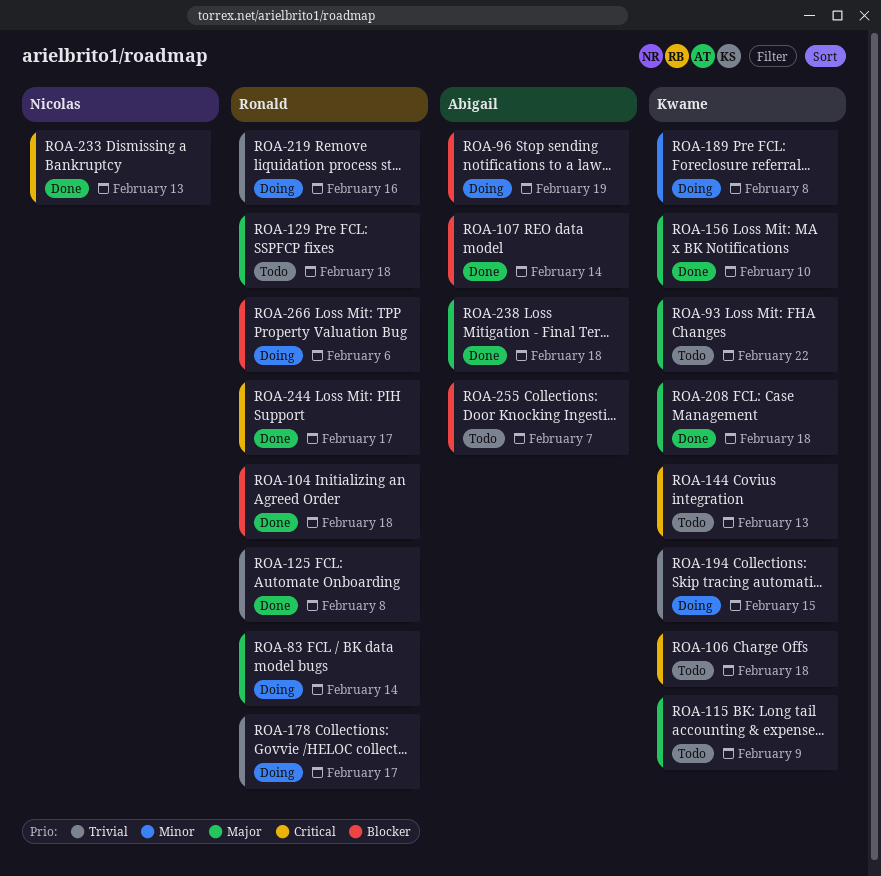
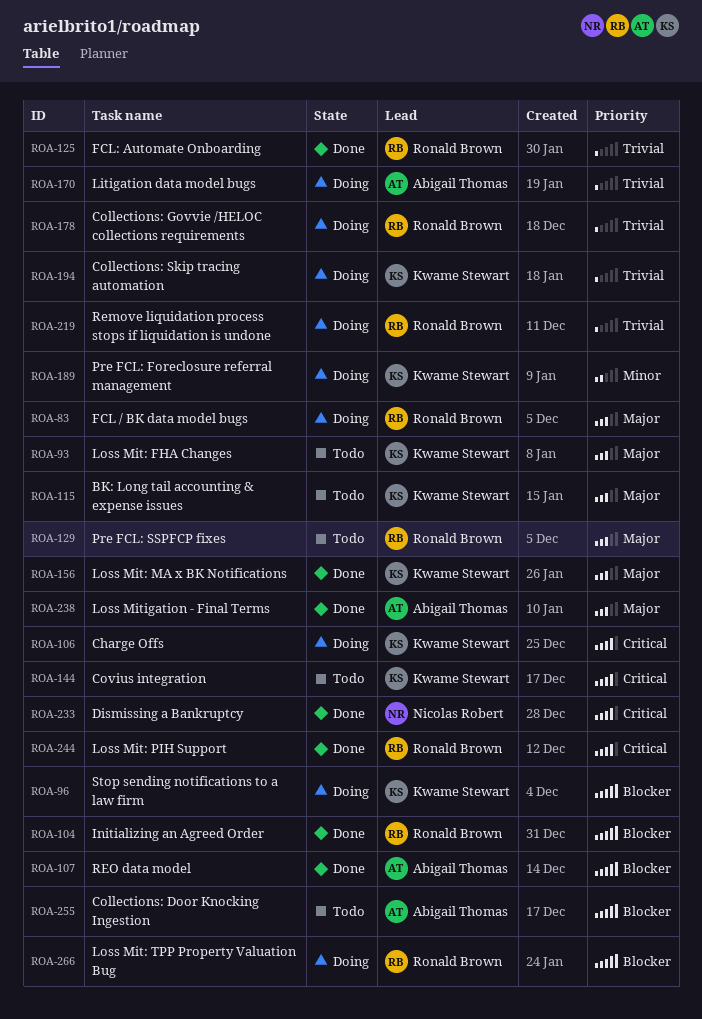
ROA-96, owner: Abigail Thomas -> Kwame Stewart
ROA-106, status: Todo -> Doing
ROA-170: none -> present
ROA-208: present -> none

